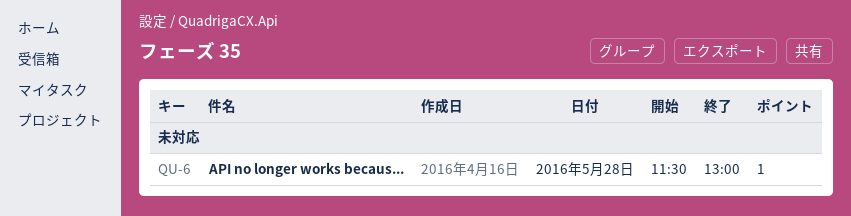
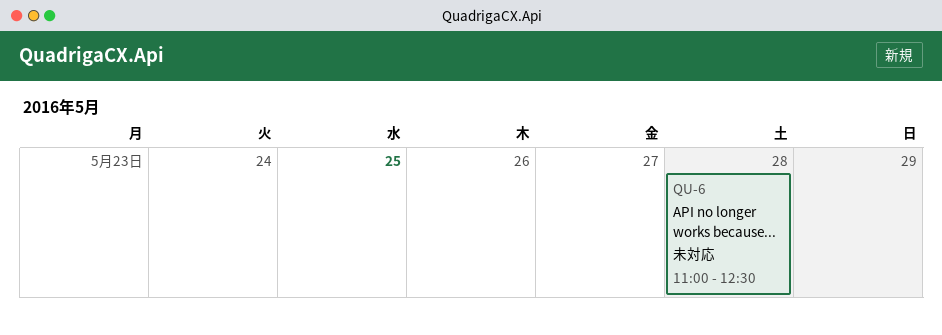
QU-6, begins: 11:30 -> 11:00
QU-6, ends: 13:00 -> 12:30

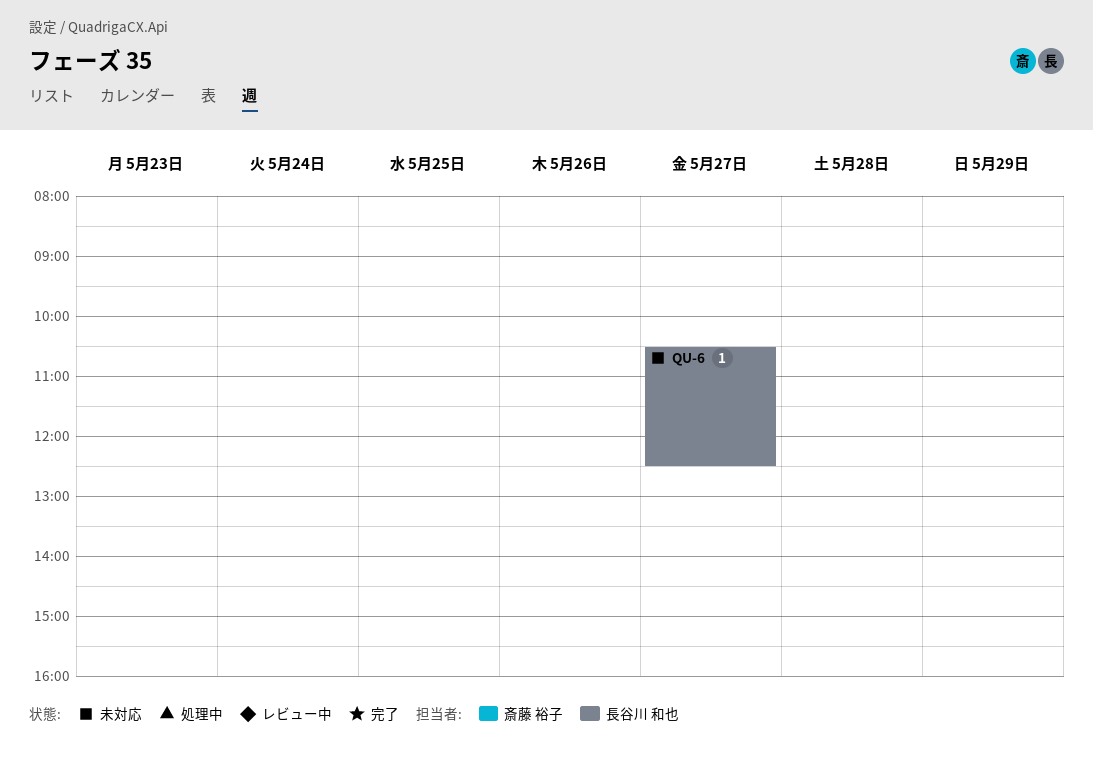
QU-6, day: May 28 -> May 27
QU-6, begins: 11:00 -> 10:30

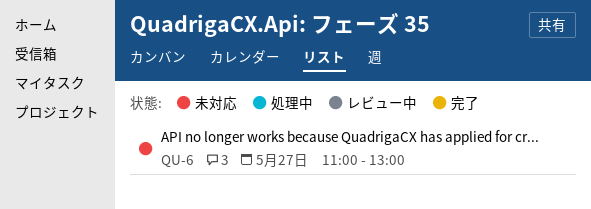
QU-6, begins: 10:30 -> 11:00
QU-6, ends: 12:30 -> 13:00

